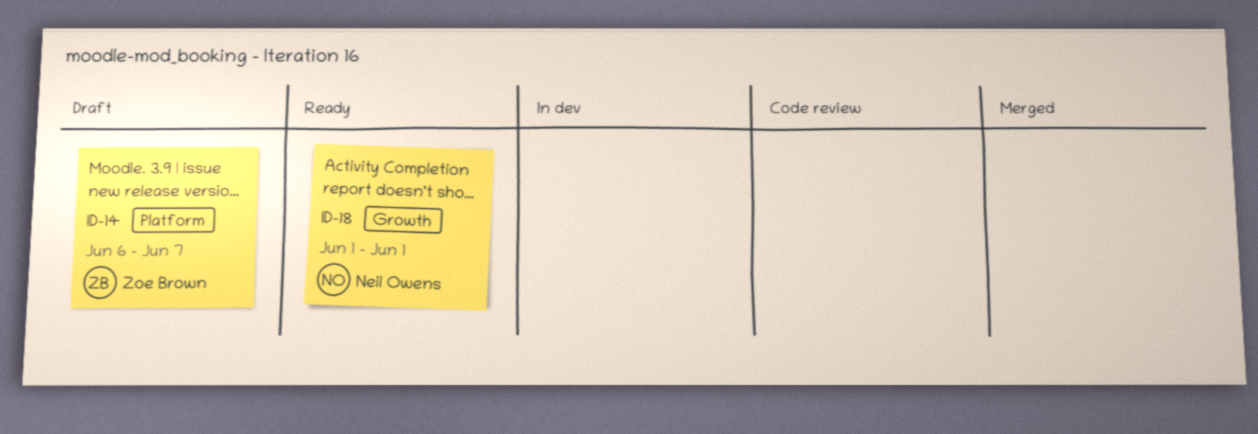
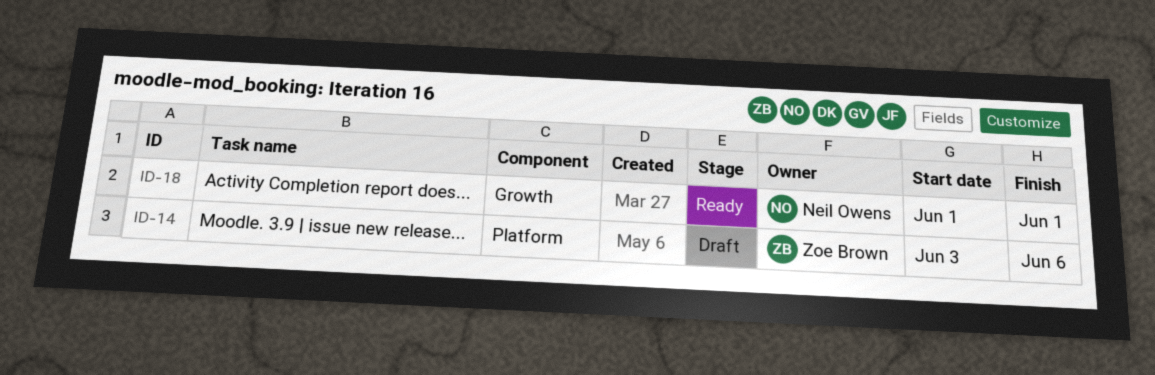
ID-14, start: Jun 6 -> Jun 3
ID-14, due: Jun 7 -> Jun 6

